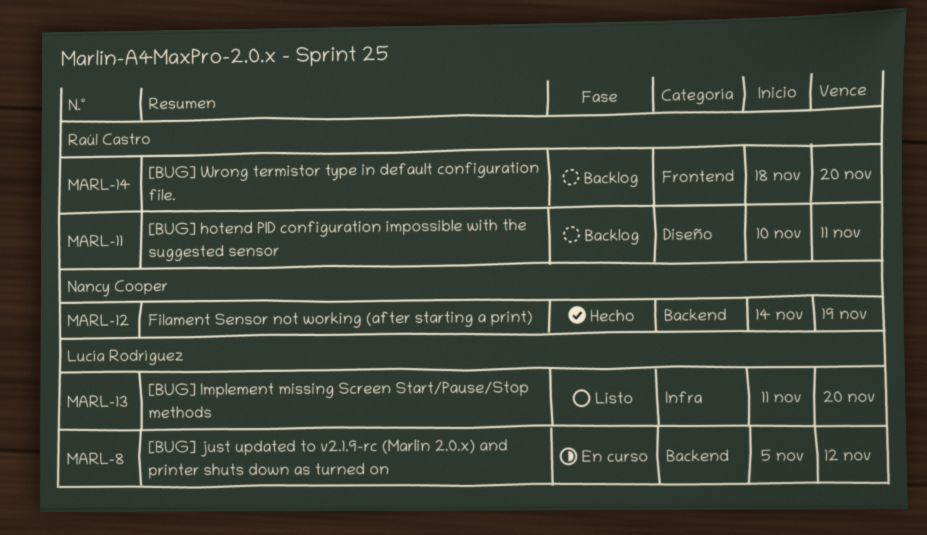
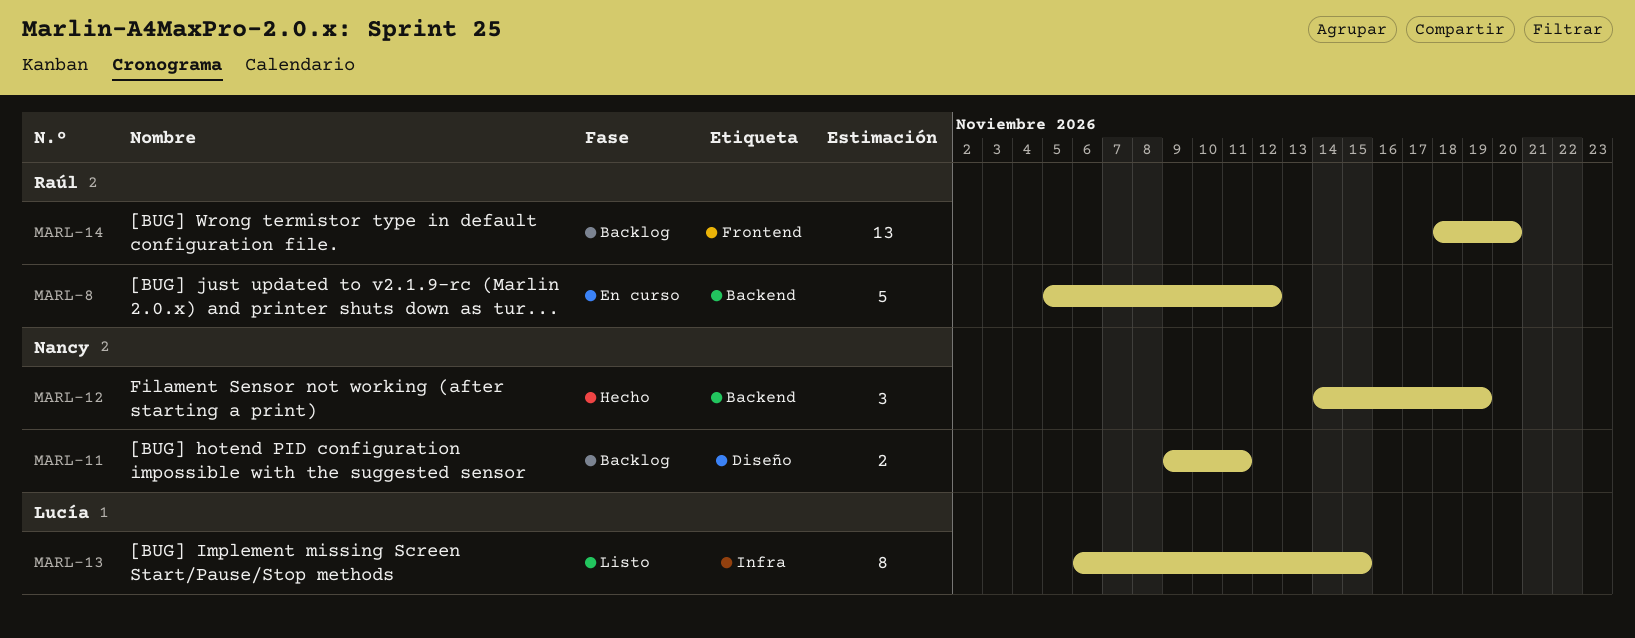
MARL-8, owner: Lucía Rodríguez -> Raúl Castro
MARL-11, owner: Raúl Castro -> Nancy Cooper
MARL-11, start: Nov 10 -> Nov 9
MARL-13, start: Nov 11 -> Nov 6
MARL-13, due: Nov 20 -> Nov 15

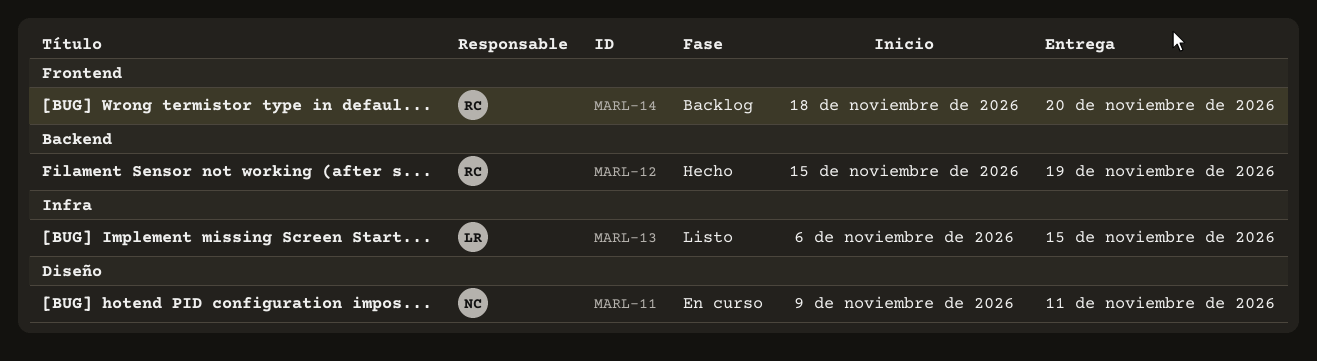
MARL-8: present -> none
MARL-11, status: Backlog -> En curso
MARL-12, owner: Nancy -> Raúl
MARL-12, start: Nov 14 -> Nov 15

